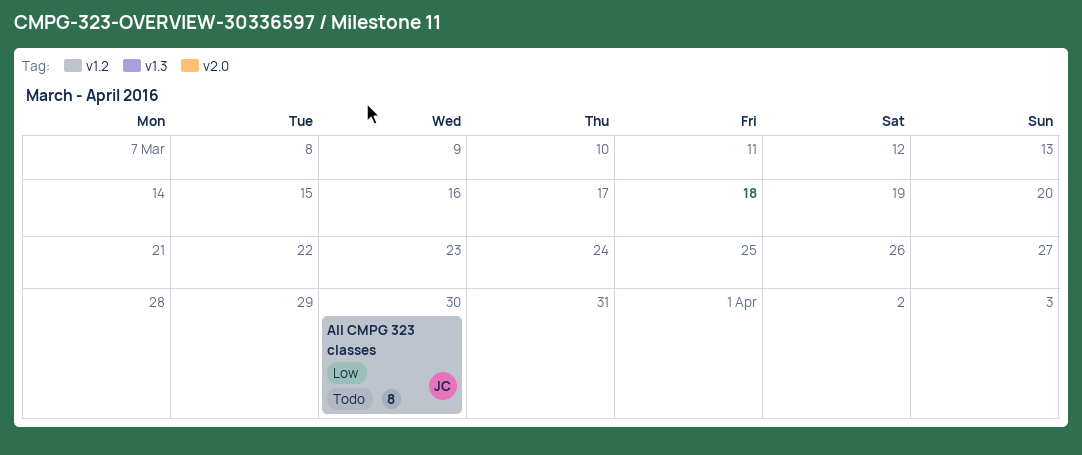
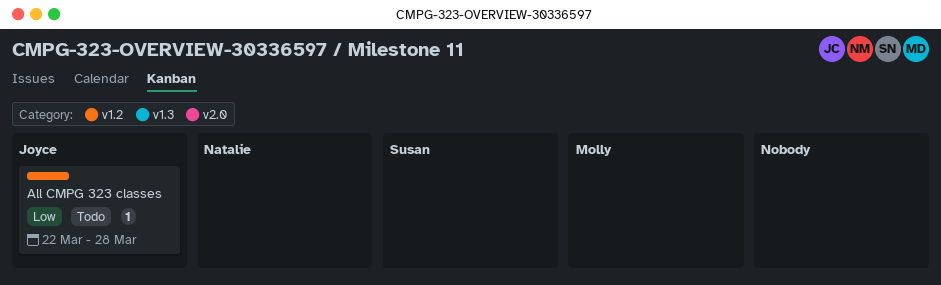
All CMPG 323 classes, estimate: 8 -> 1
All CMPG 323 classes, due: Mar 30 -> Mar 28

